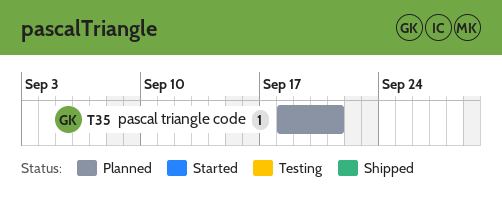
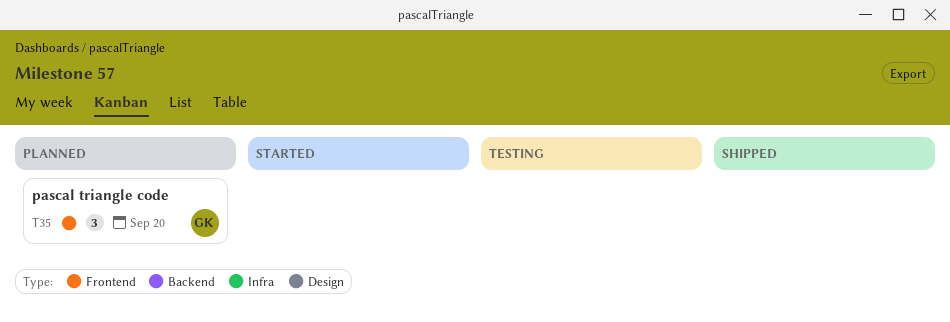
T35, estimate: 1 -> 3
T35, due: Sep 21 -> Sep 20

